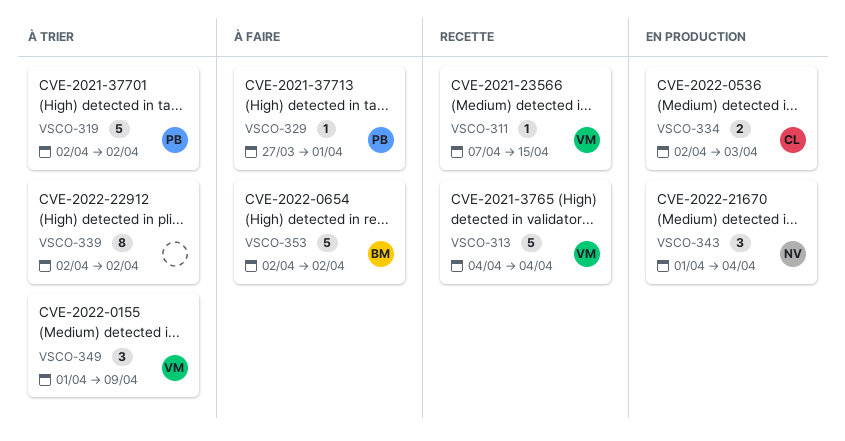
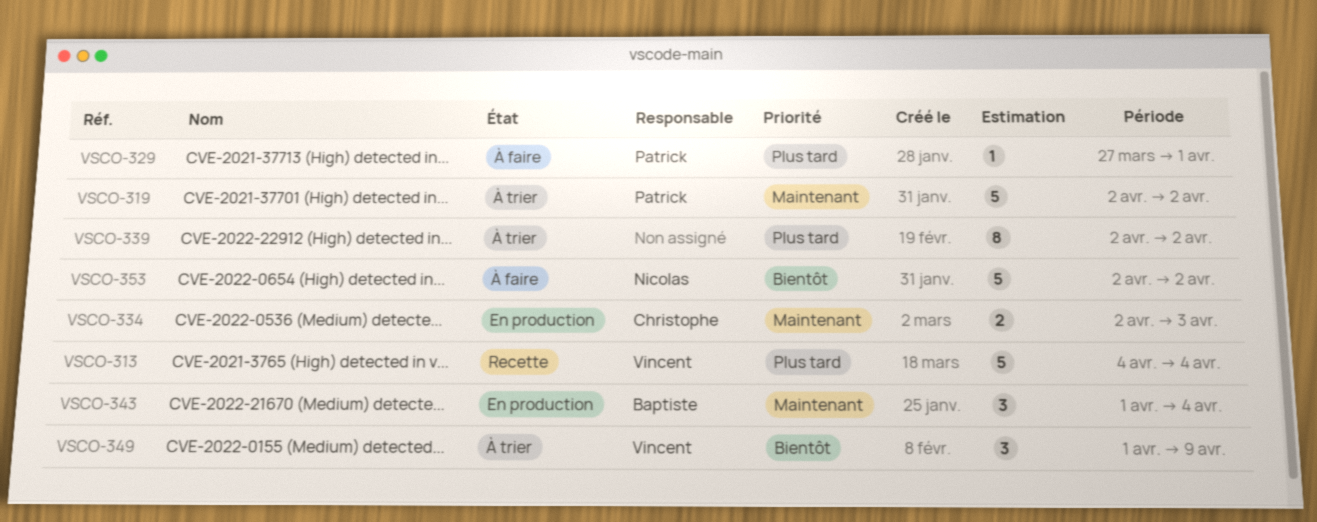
VSCO-311: present -> none
VSCO-343, owner: Nicolas -> Baptiste
VSCO-353, owner: Baptiste -> Nicolas

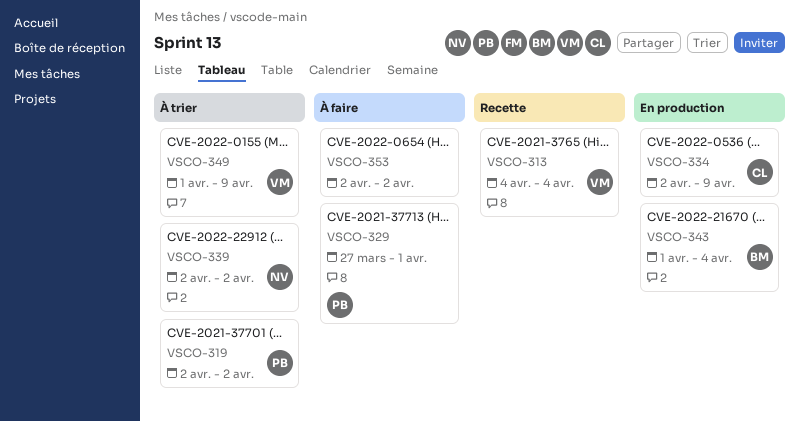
VSCO-334, due: Apr 3 -> Apr 9
VSCO-339, owner: none -> Nicolas
VSCO-353, owner: Nicolas -> none

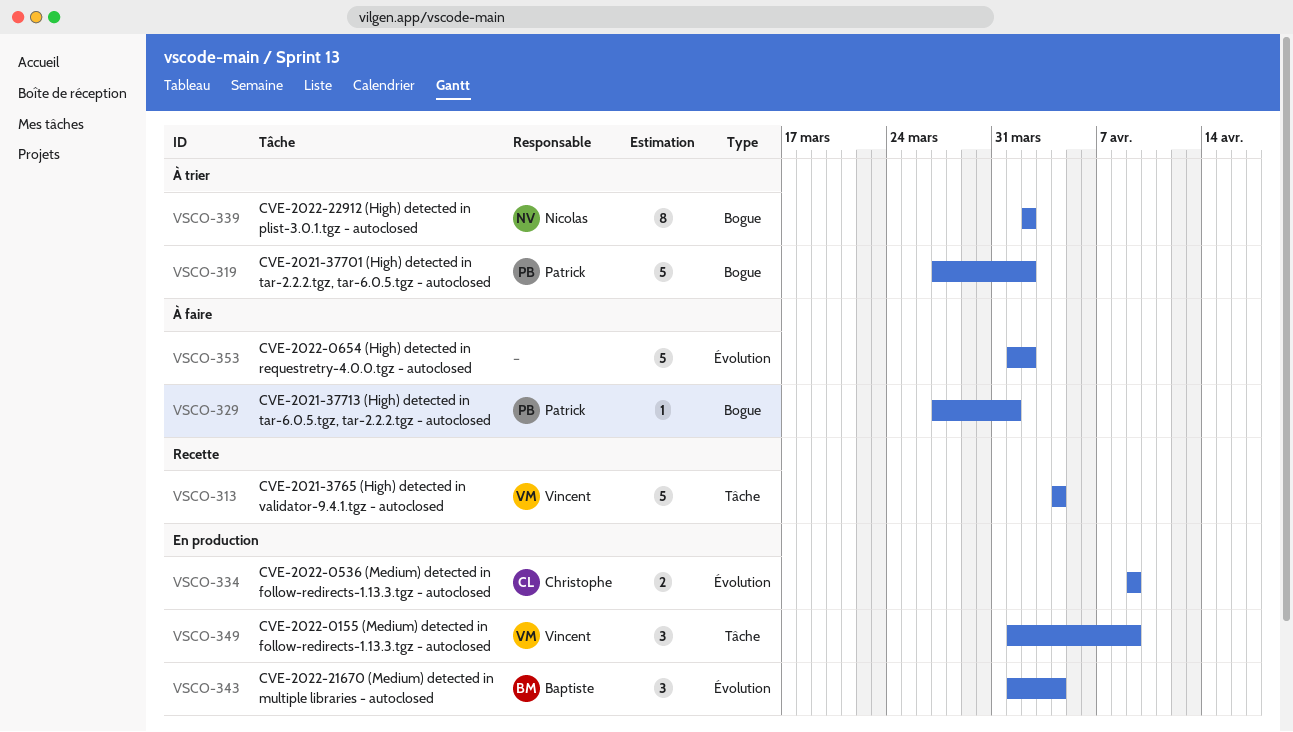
VSCO-319, start: Apr 2 -> Mar 27
VSCO-334, start: Apr 2 -> Apr 9
VSCO-349, status: À trier -> En production
VSCO-353, start: Apr 2 -> Apr 1

